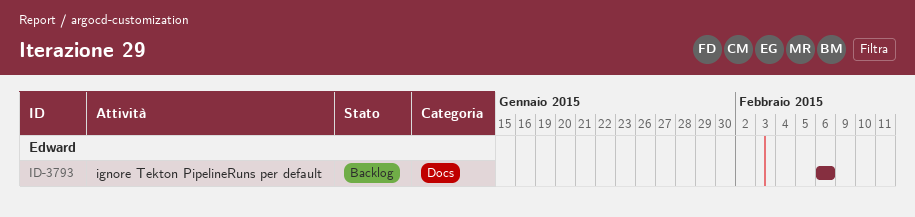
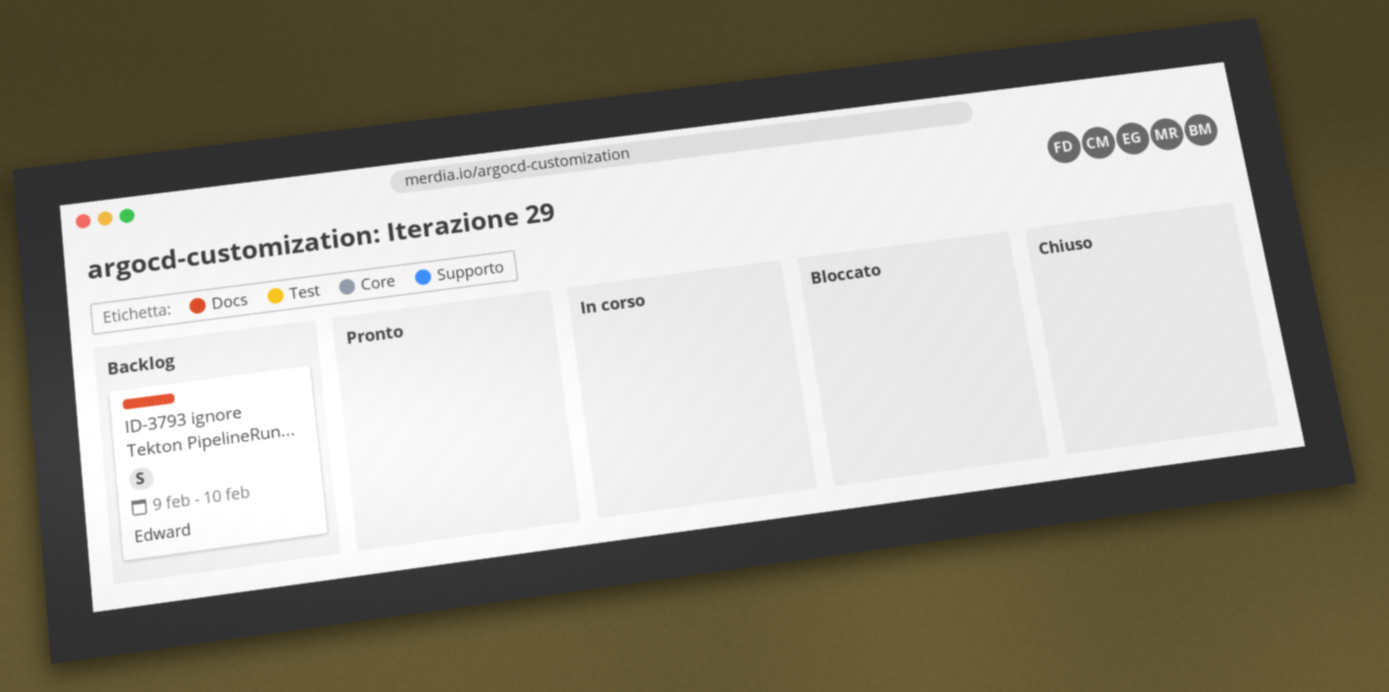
ID-3793, start: Feb 6 -> Feb 9
ID-3793, due: Feb 6 -> Feb 10

